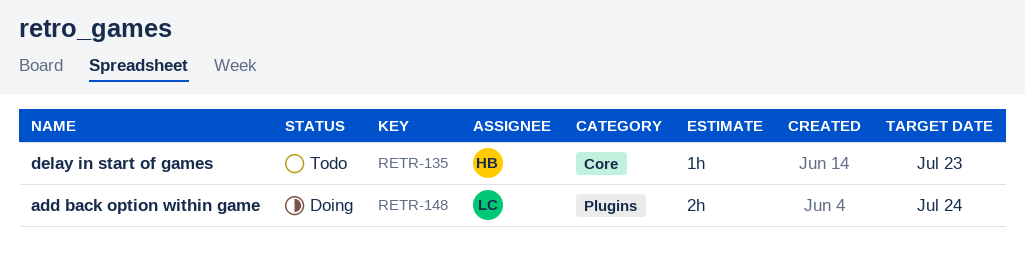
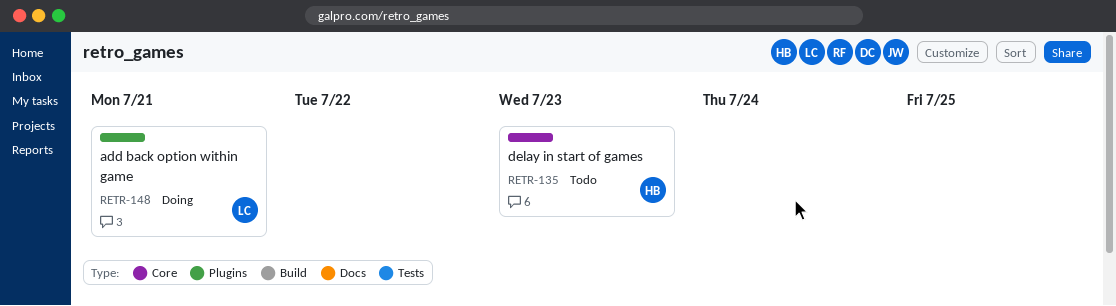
RETR-148, due: Jul 24 -> Jul 21

